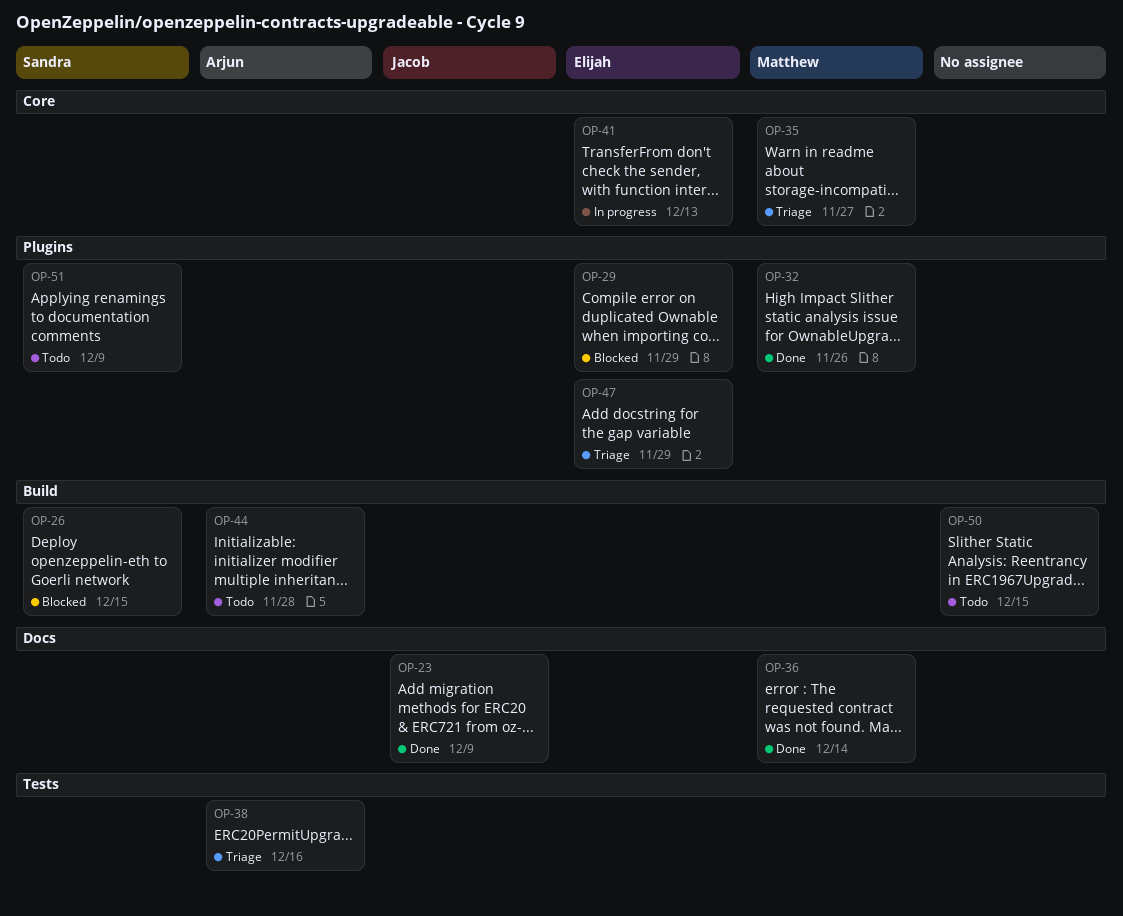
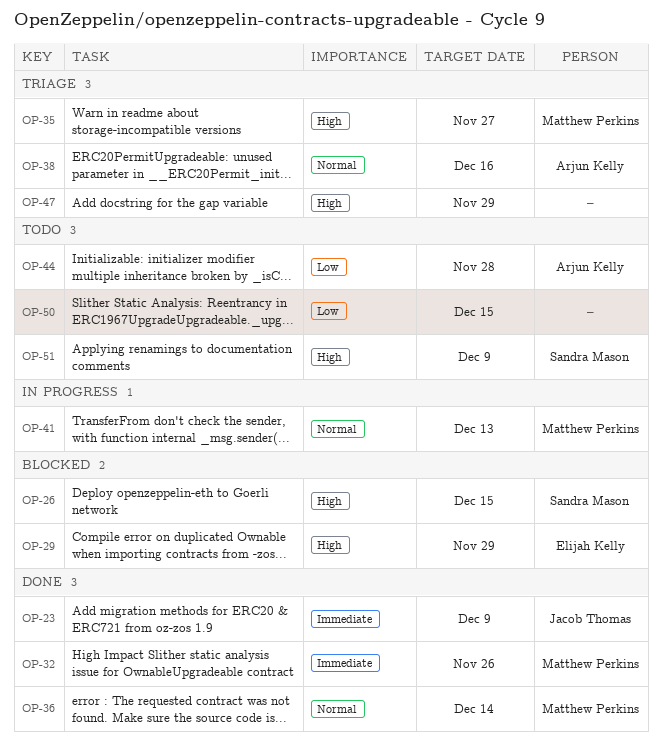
OP-41, owner: Elijah Kelly -> Matthew Perkins
OP-47, owner: Elijah Kelly -> none

